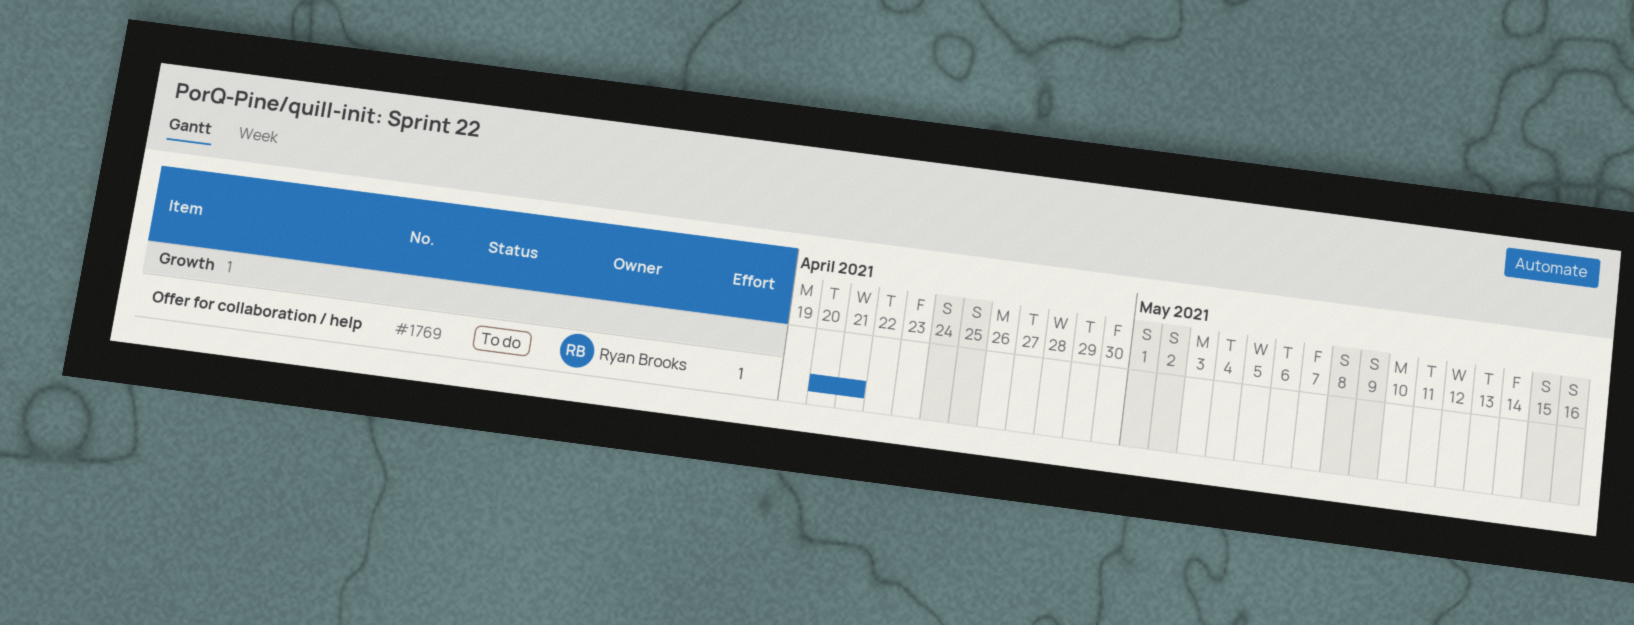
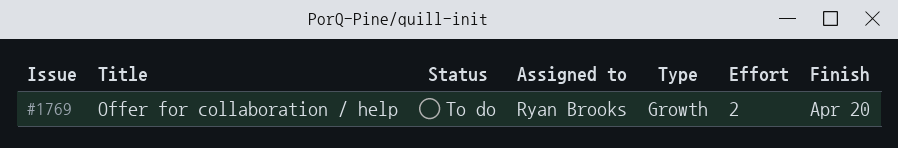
#1769, estimate: 1 -> 2
#1769, due: Apr 21 -> Apr 20

